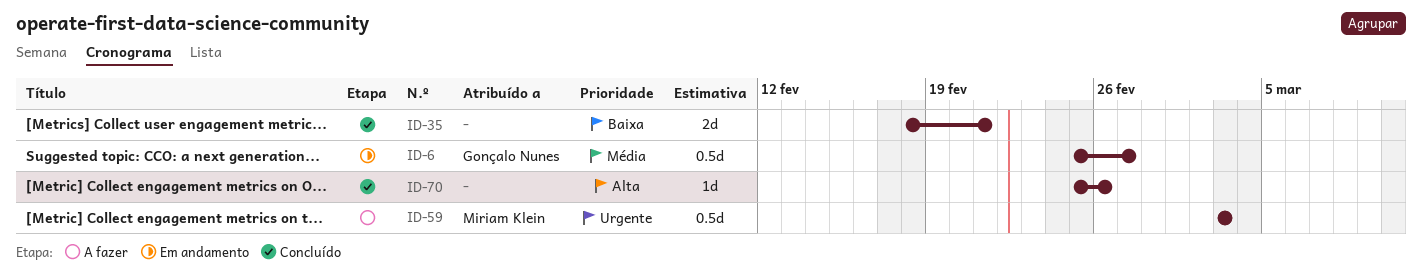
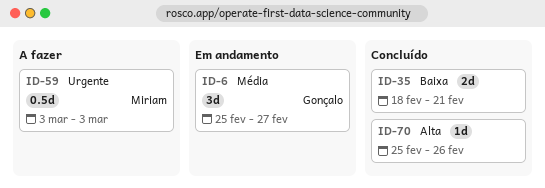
ID-6, estimate: 0.5d -> 3d

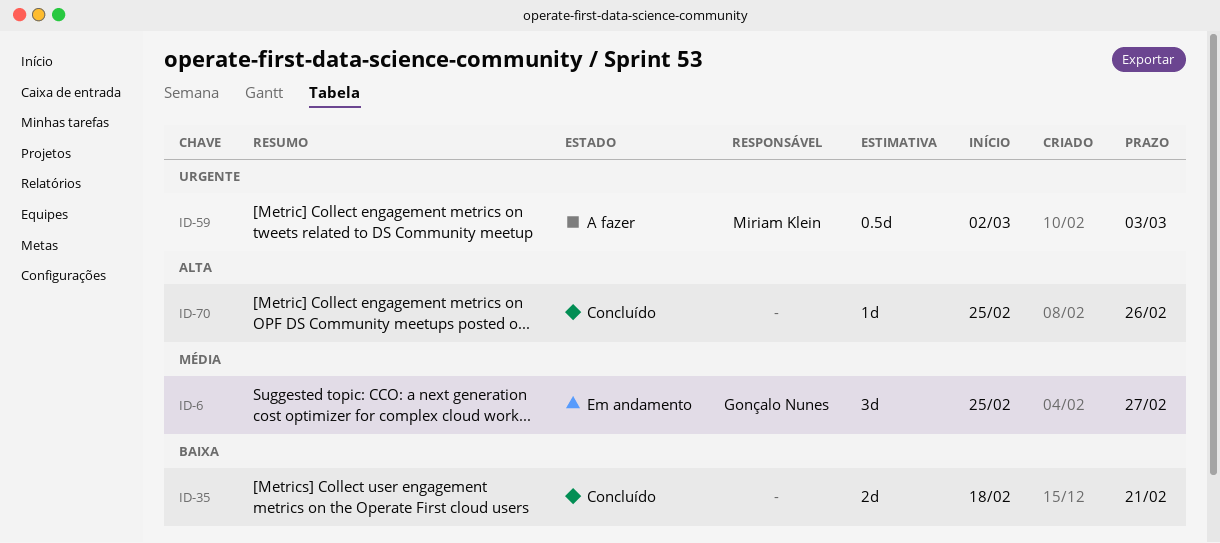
ID-59, start: Mar 3 -> Mar 2

